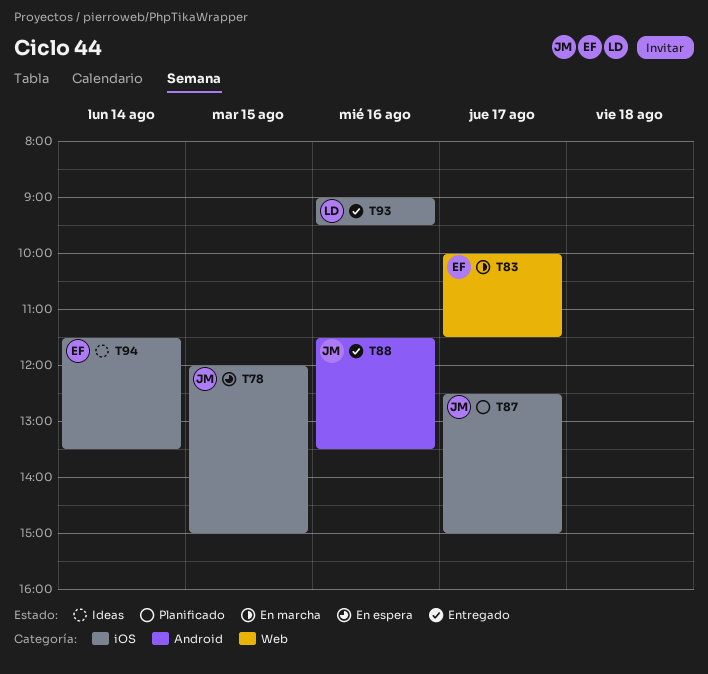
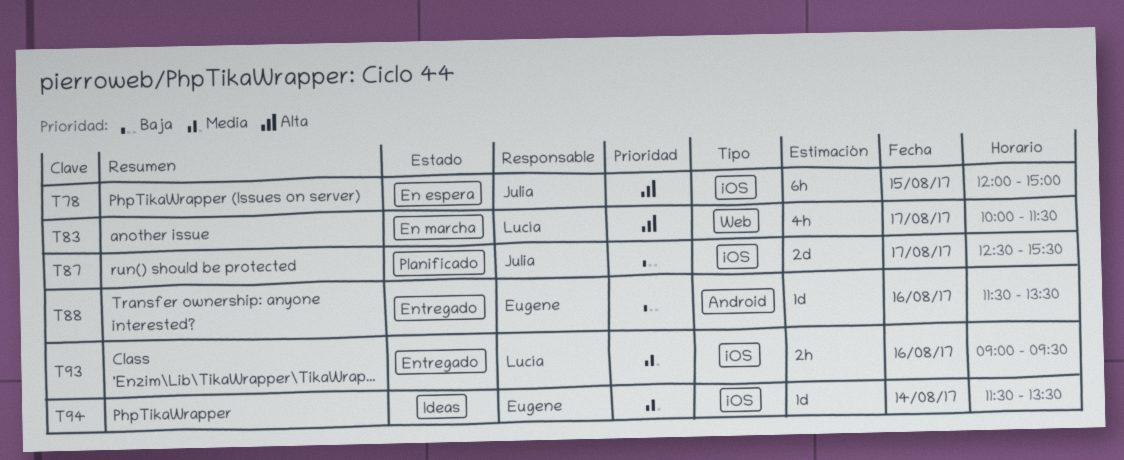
T83, owner: Eugene -> Lucía
T87, ends: 15:00 -> 15:30
T88, owner: Julia -> Eugene

